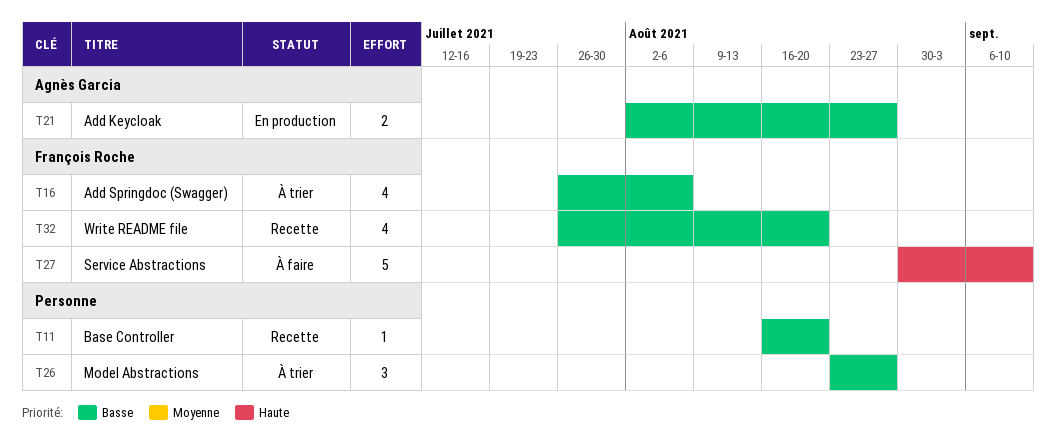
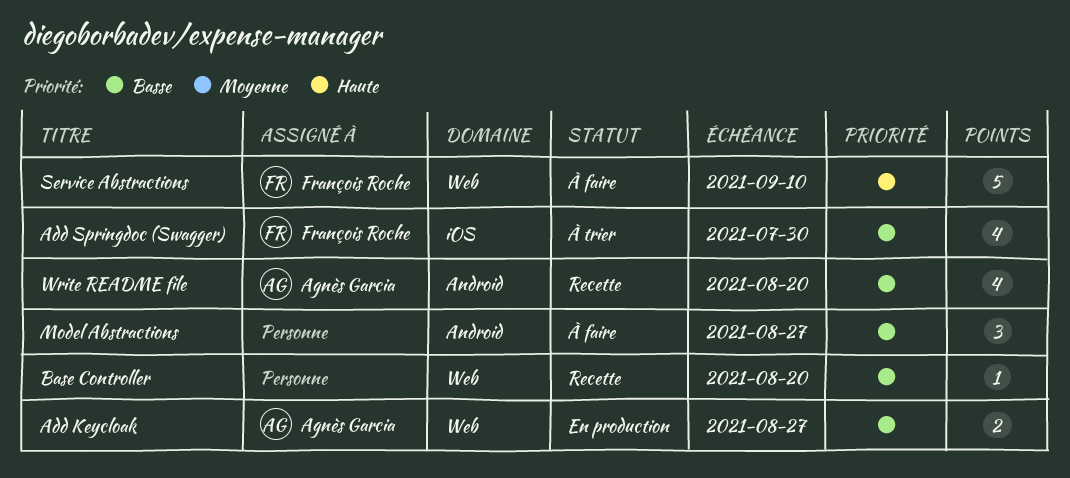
Add Springdoc (Swagger), due: Aug 6 -> Jul 30
Model Abstractions, status: À trier -> À faire
Write README file, owner: François Roche -> Agnès Garcia

